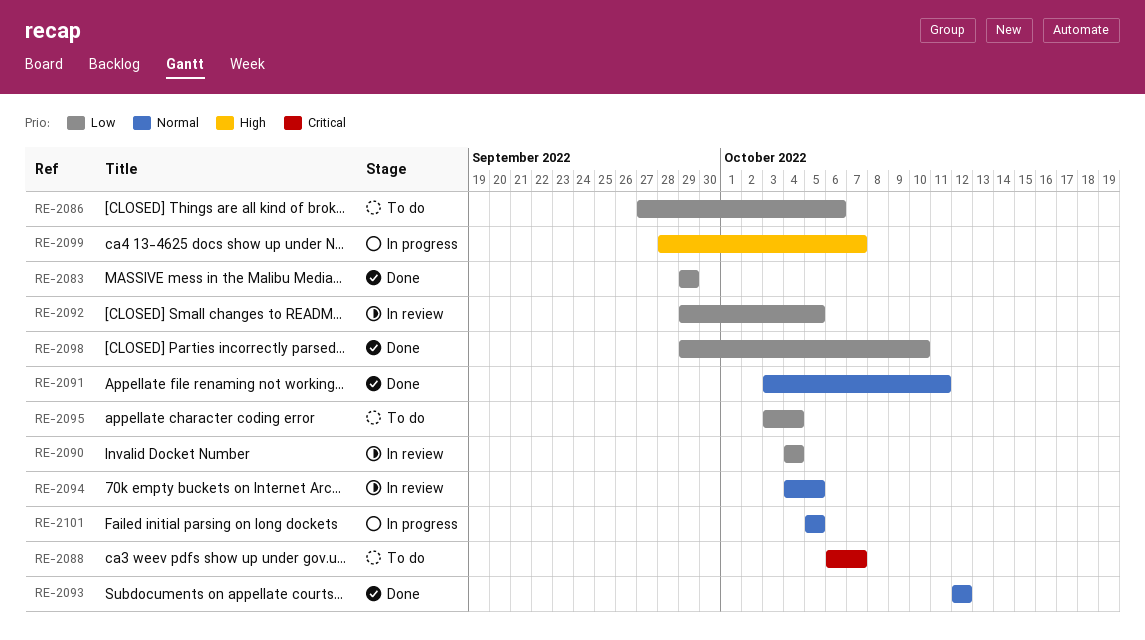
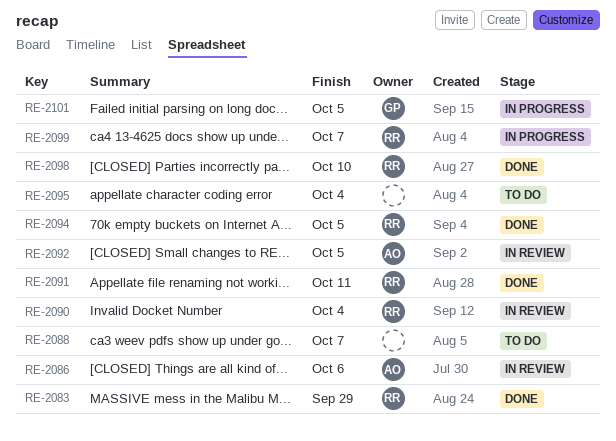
RE-2086, status: To do -> In review
RE-2093: present -> none
RE-2094, status: In review -> Done

